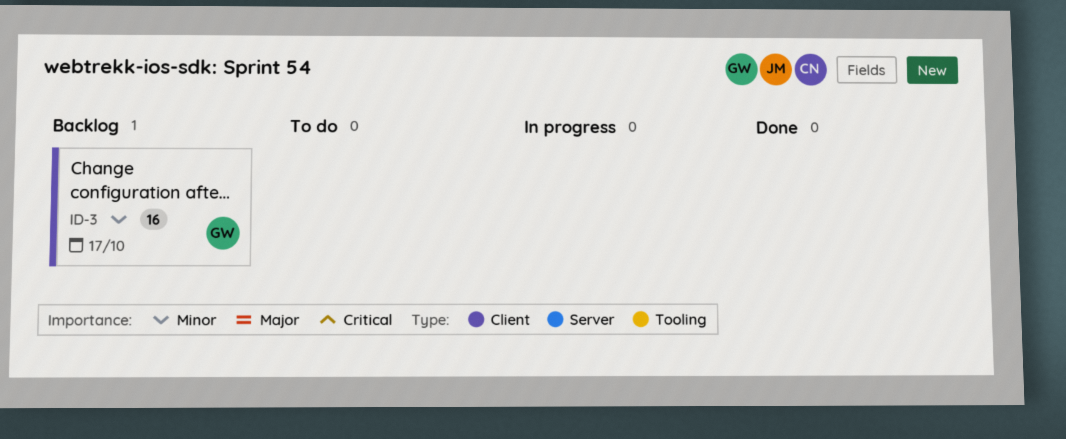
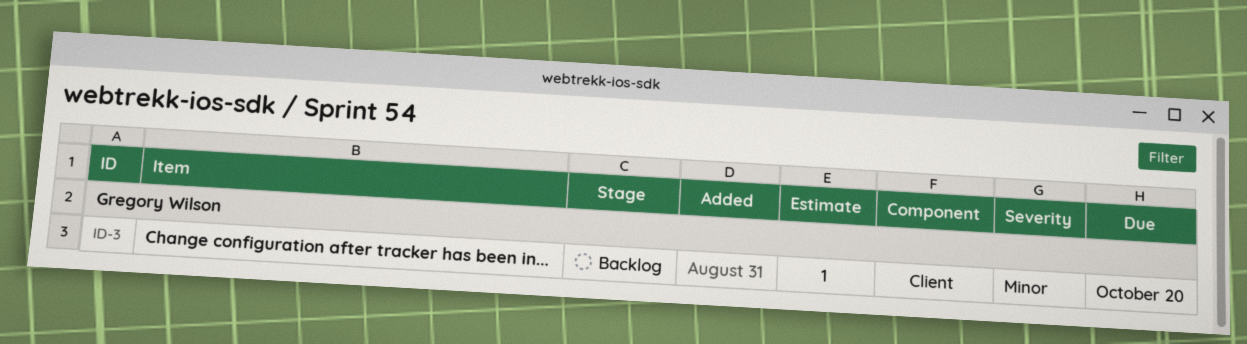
ID-3, estimate: 16 -> 1
ID-3, due: Oct 17 -> Oct 20

